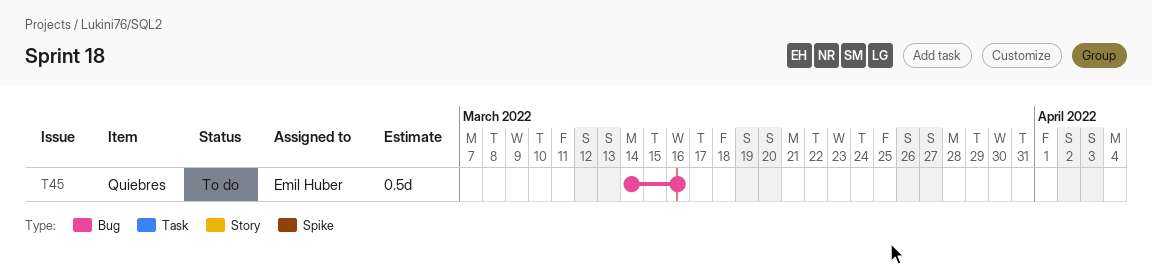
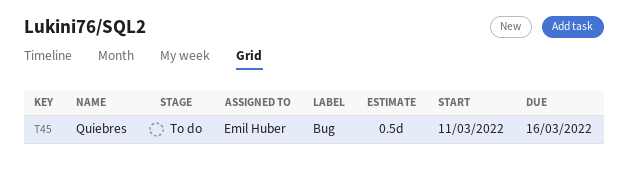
T45, start: Mar 14 -> Mar 11

